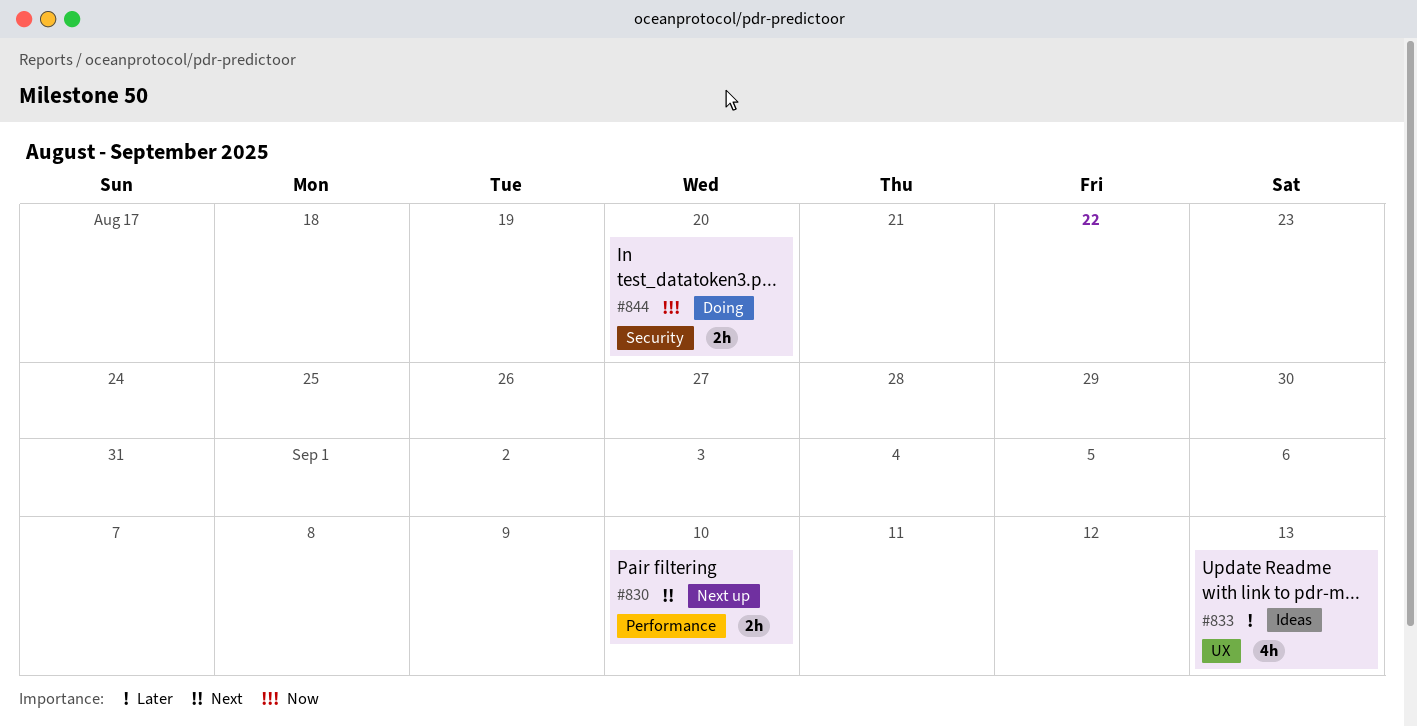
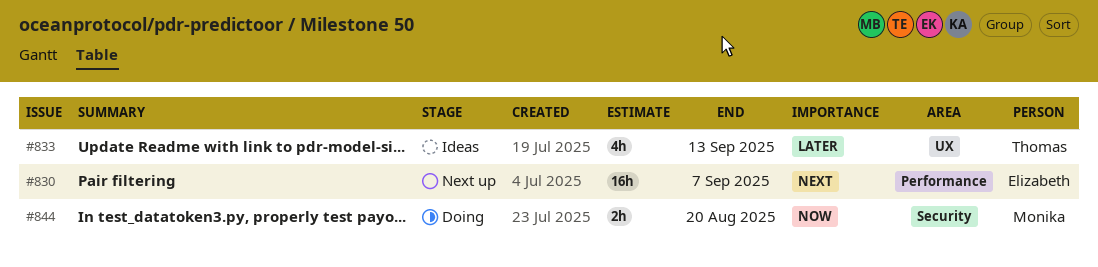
#830, estimate: 2h -> 16h
#830, due: Sep 10 -> Sep 7

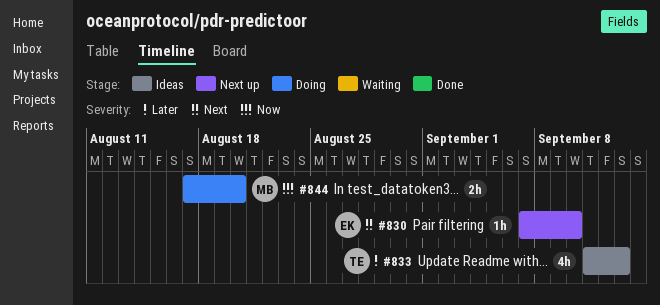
#830, estimate: 16h -> 1h
#830, due: Sep 7 -> Sep 10

